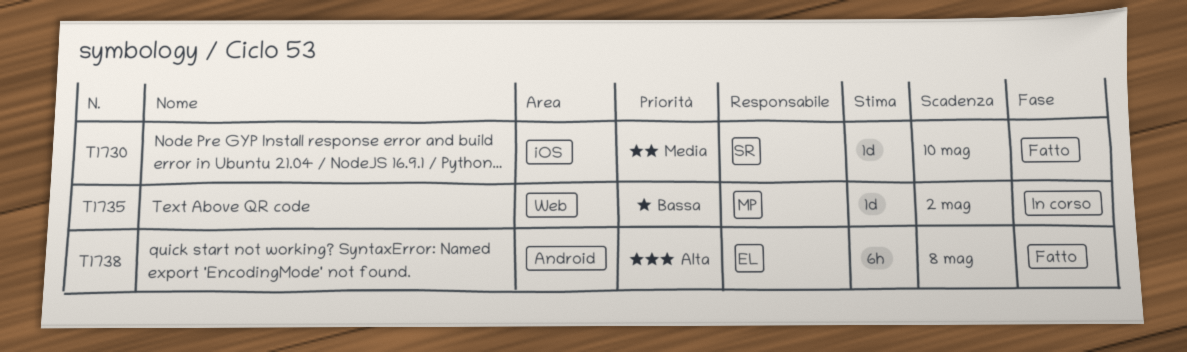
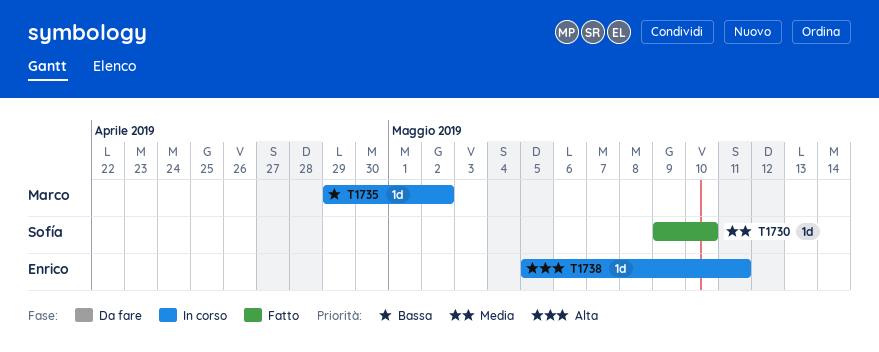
T1738, status: Fatto -> In corso
T1738, estimate: 6h -> 1d
T1738, due: May 8 -> May 11

